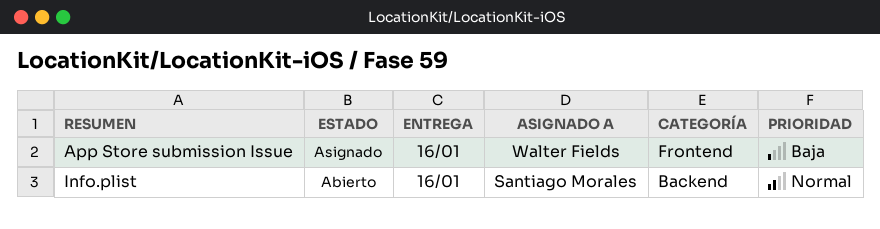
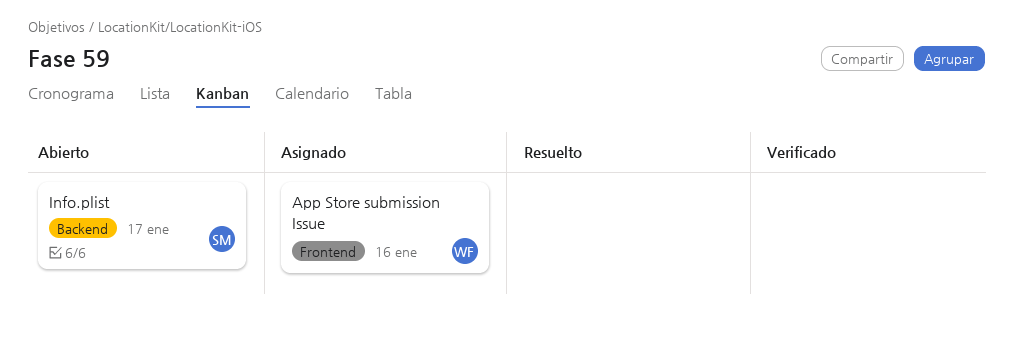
Info.plist, due: Jan 16 -> Jan 17

